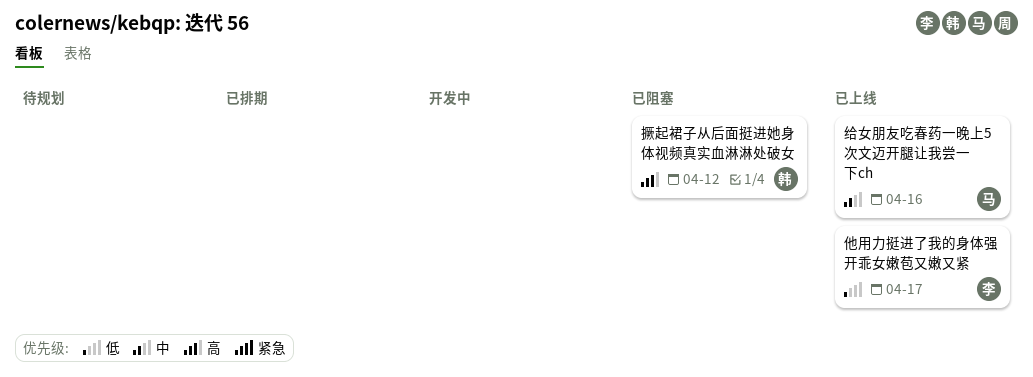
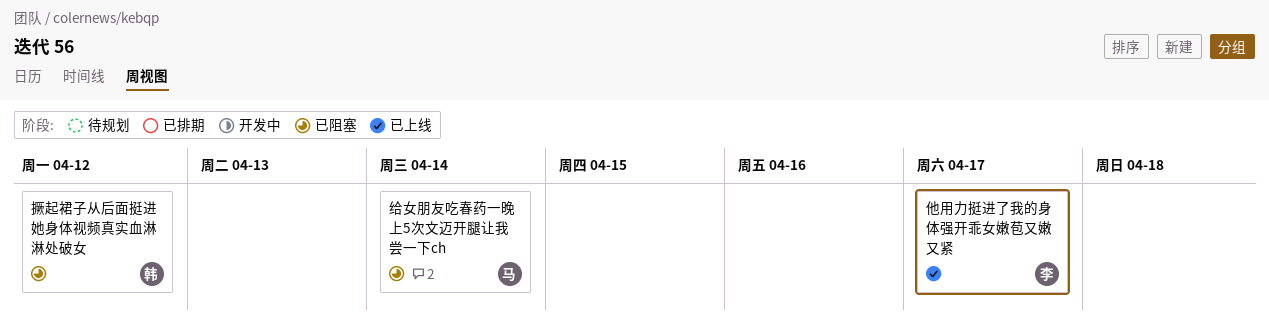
给女朋友吃春药一晚上5次文迈开腿让我尝一下ch, status: 已上线 -> 已阻塞
给女朋友吃春药一晚上5次文迈开腿让我尝一下ch, due: Apr 16 -> Apr 14

